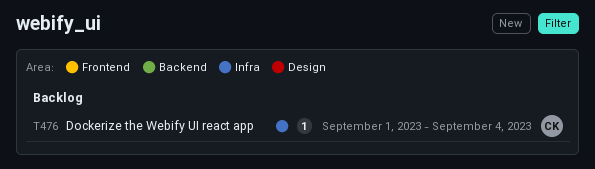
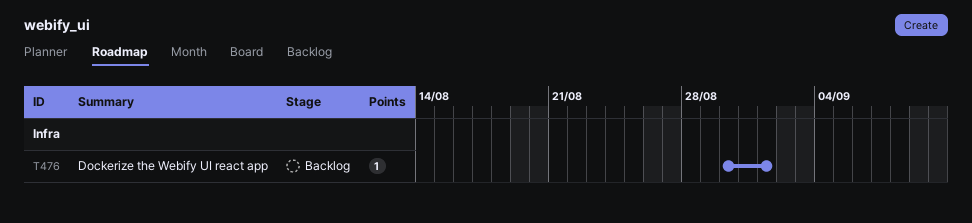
T476, start: Sep 1 -> Aug 30
T476, due: Sep 4 -> Sep 1

